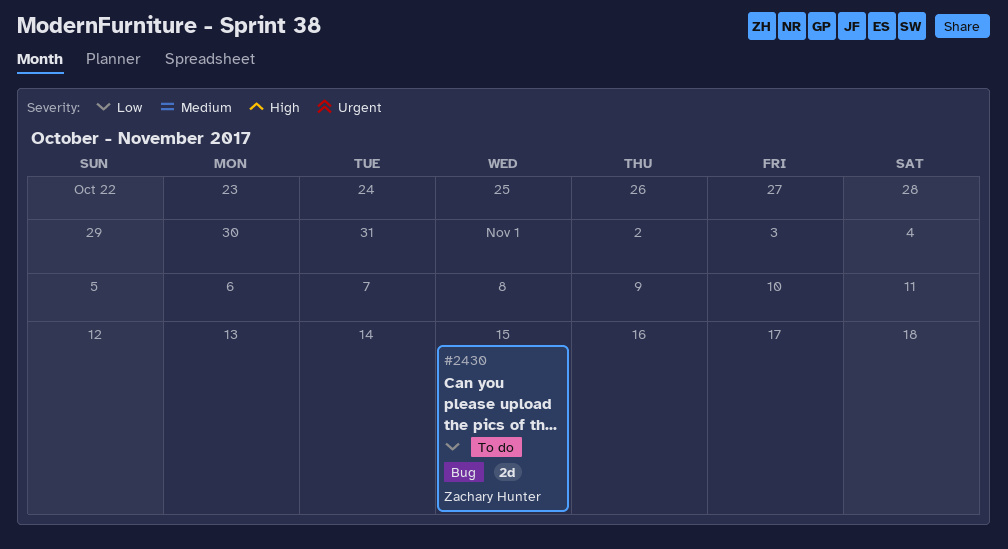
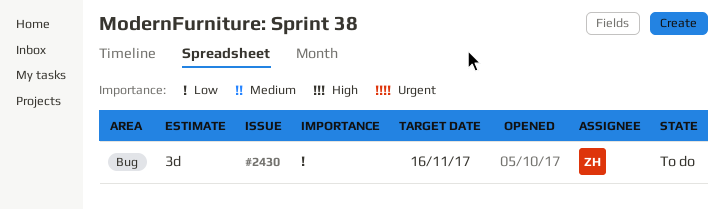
#2430, estimate: 2d -> 3d
#2430, due: Nov 15 -> Nov 16

